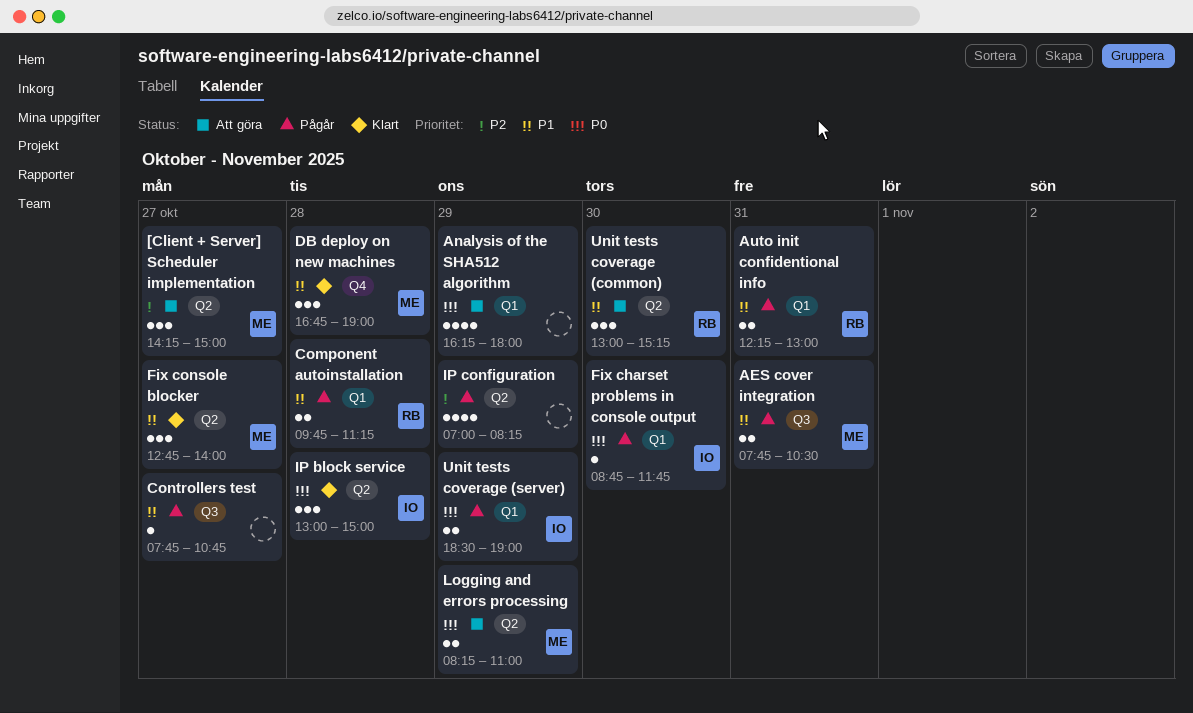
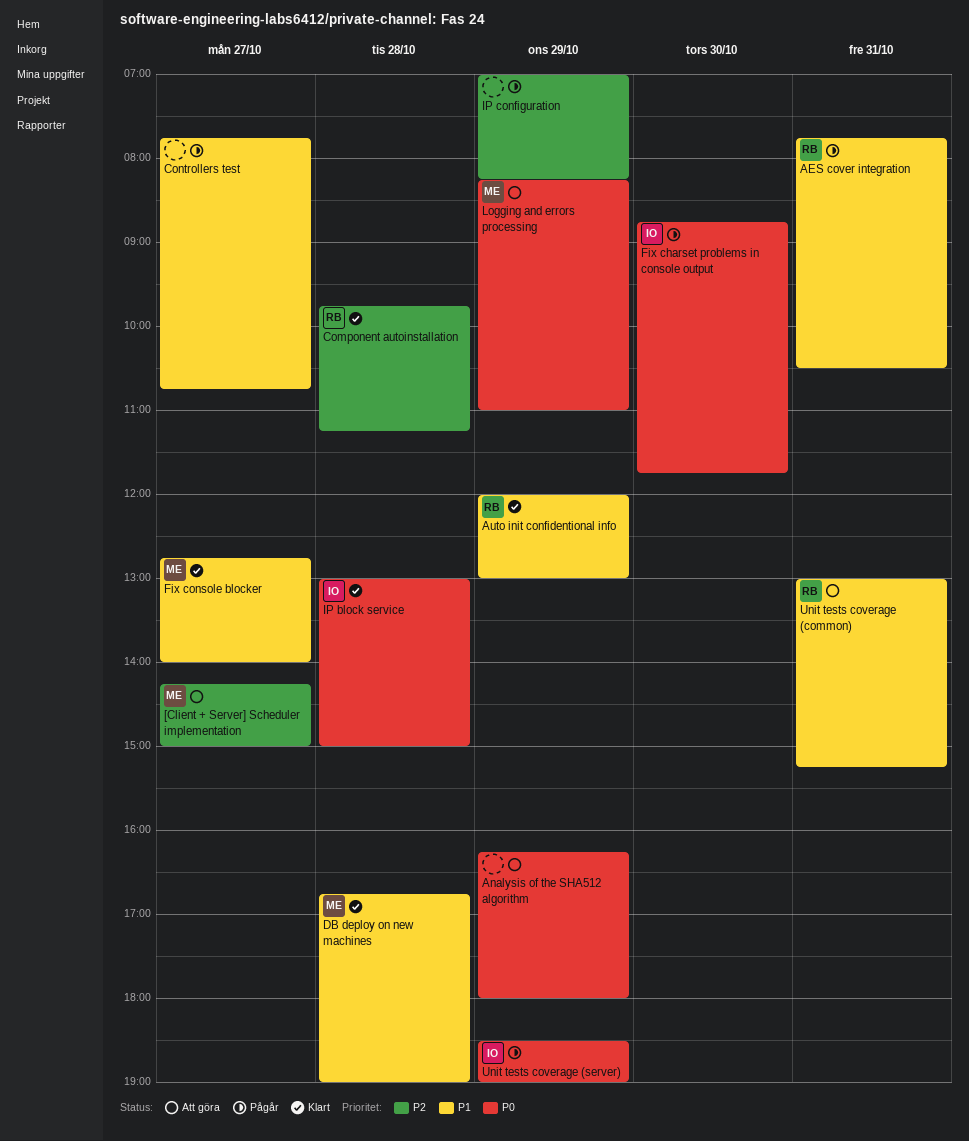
AES cover integration, owner: ME -> RB
Auto init confidentional info, status: Pågår -> Klart
Auto init confidentional info, day: Oct 31 -> Oct 29
Auto init confidentional info, begins: 12:15 -> 12:00
Component autoinstallation, status: Pågår -> Klart
Component autoinstallation, priority: P1 -> P2
Unit tests coverage (common), day: Oct 30 -> Oct 31

